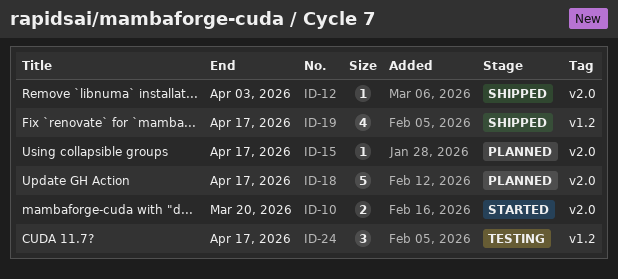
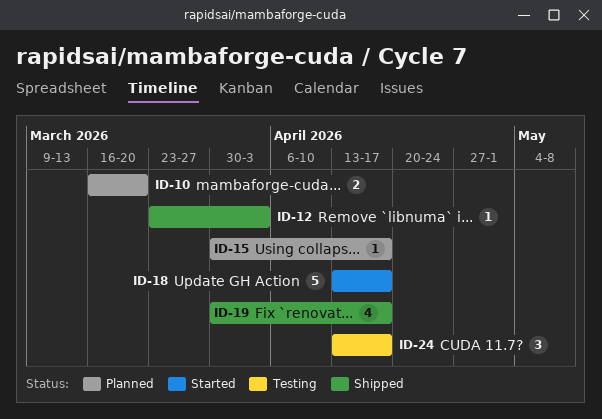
ID-10, status: Started -> Planned
ID-18, status: Planned -> Started

